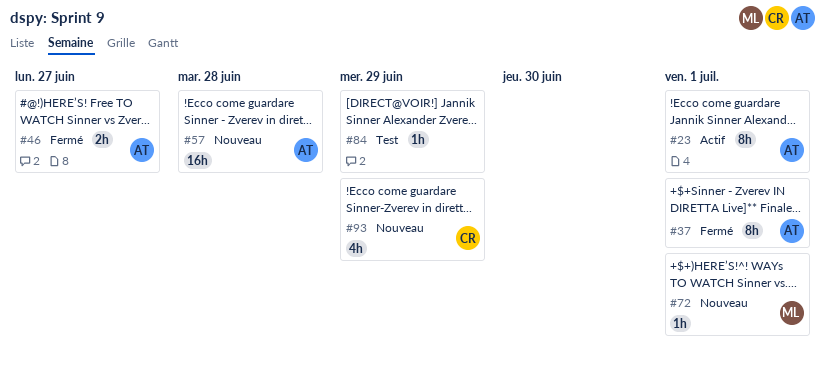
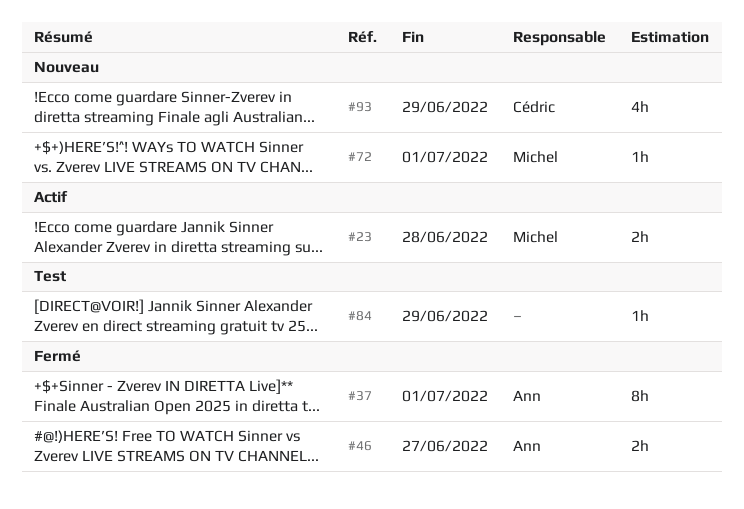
#23, owner: Ann -> Michel
#23, estimate: 8h -> 2h
#23, due: Jul 1 -> Jun 28
#57: present -> none

